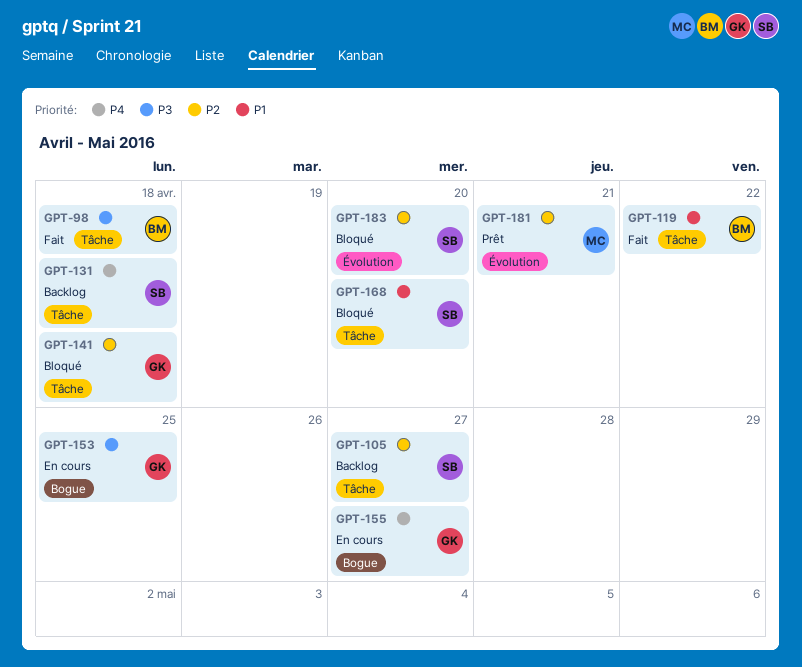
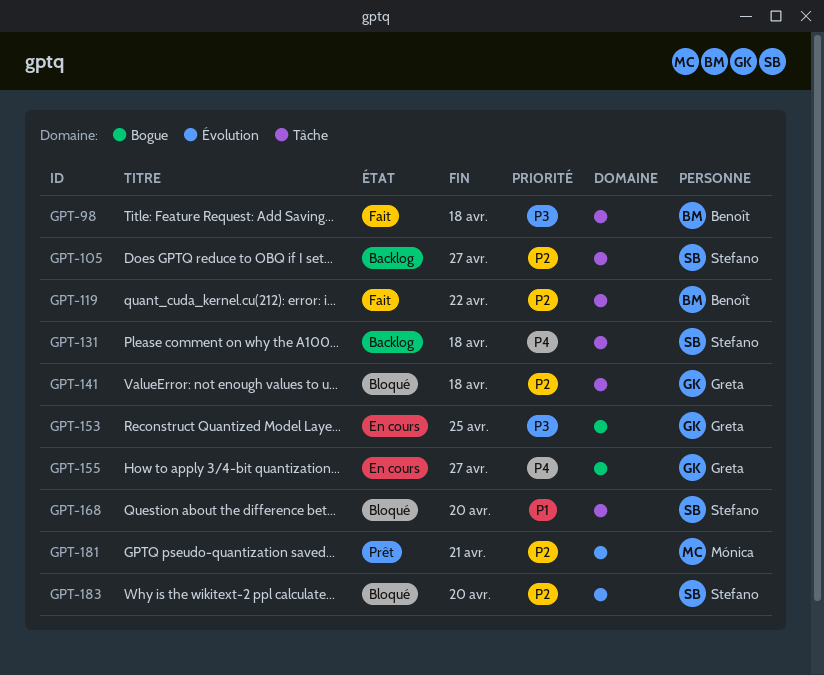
GPT-119, priority: P1 -> P2

